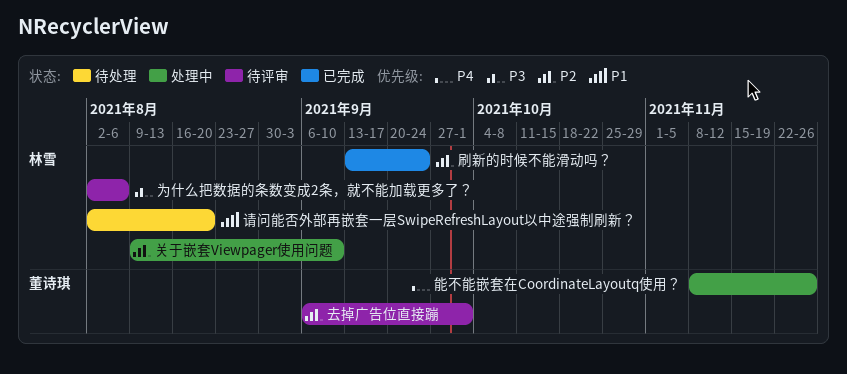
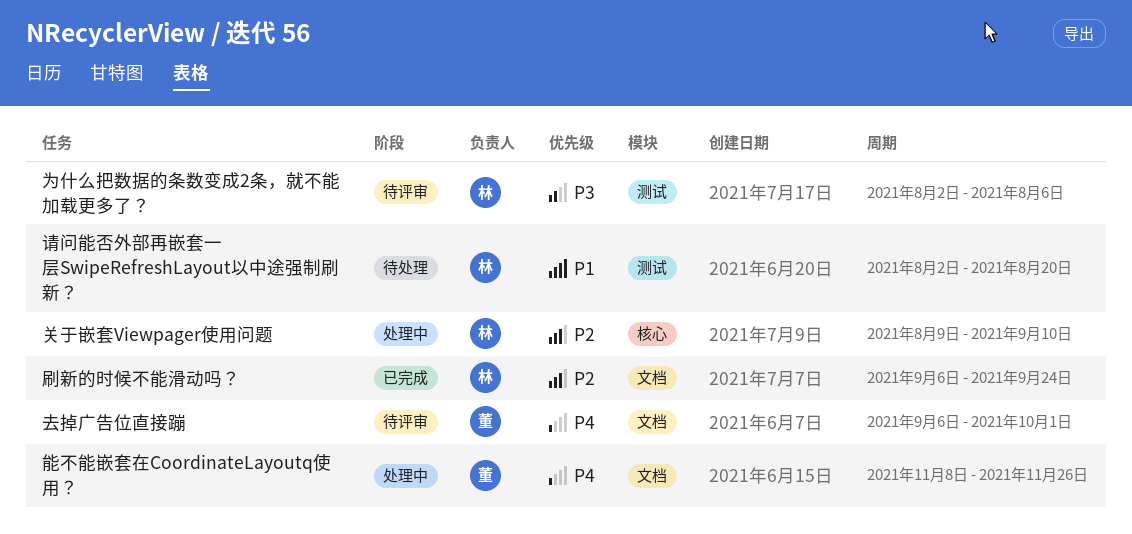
刷新的时候不能滑动吗？, start: Sep 13 -> Sep 6
去掉广告位直接蹦, priority: P2 -> P4

